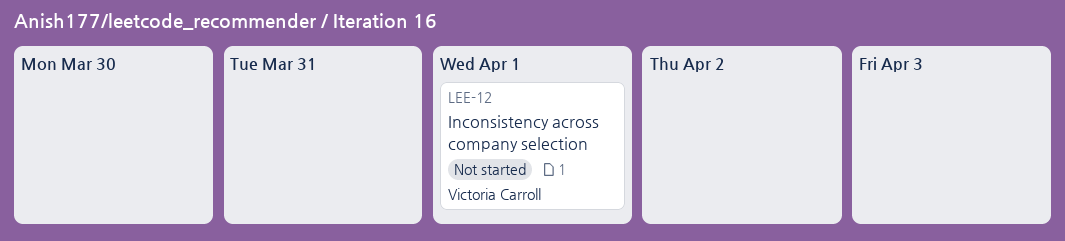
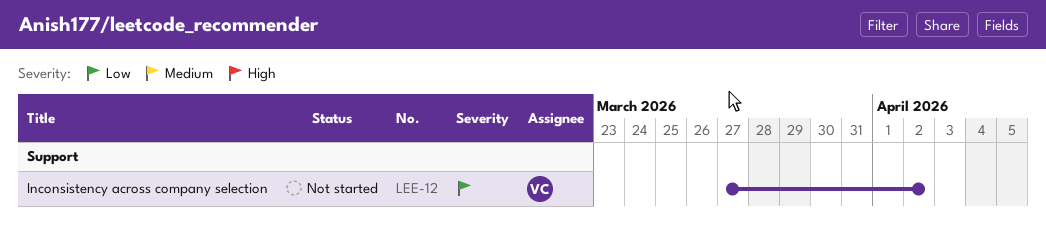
LEE-12, due: Apr 1 -> Apr 2

